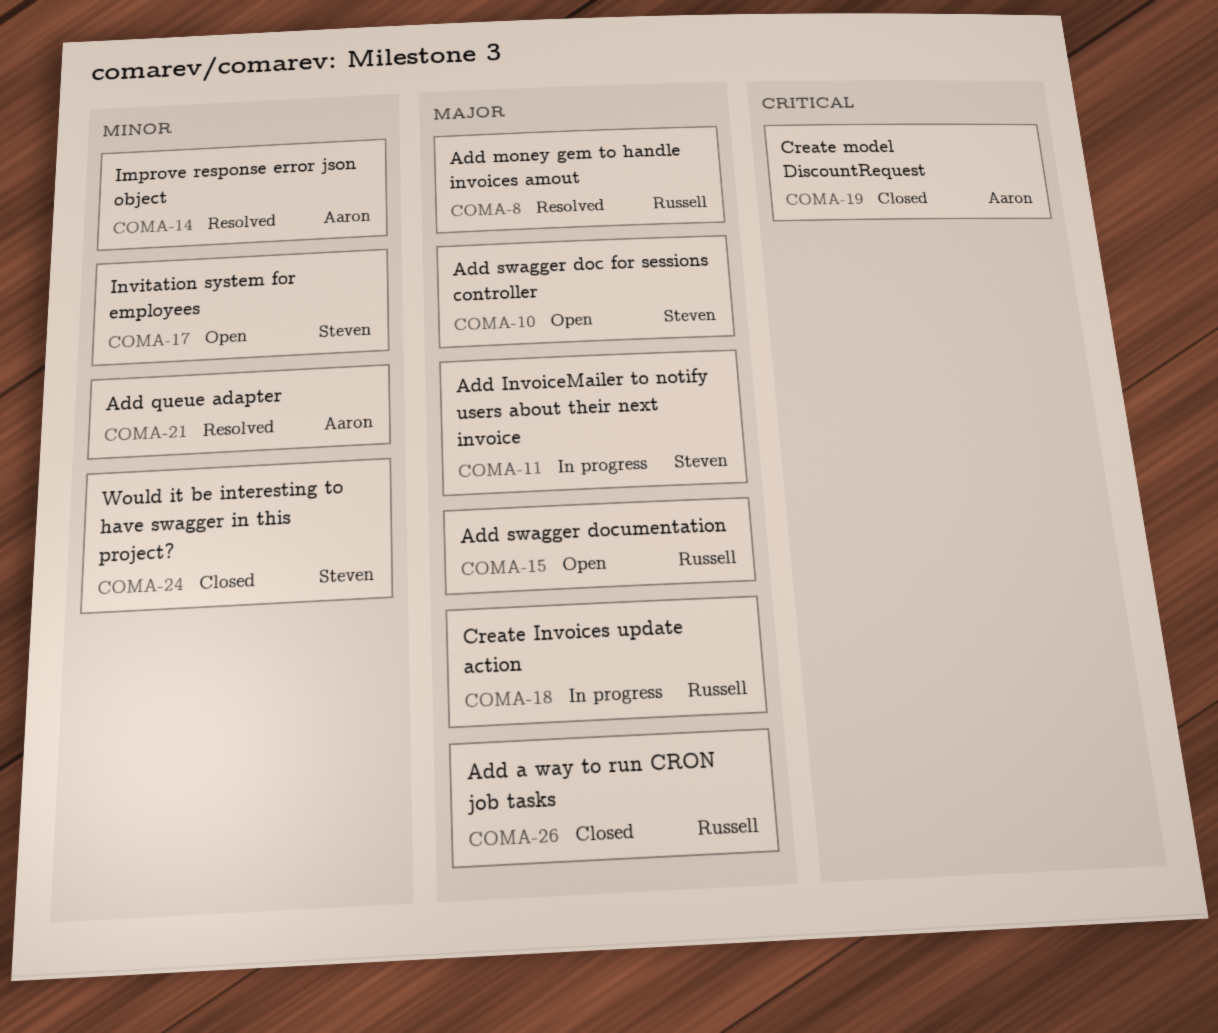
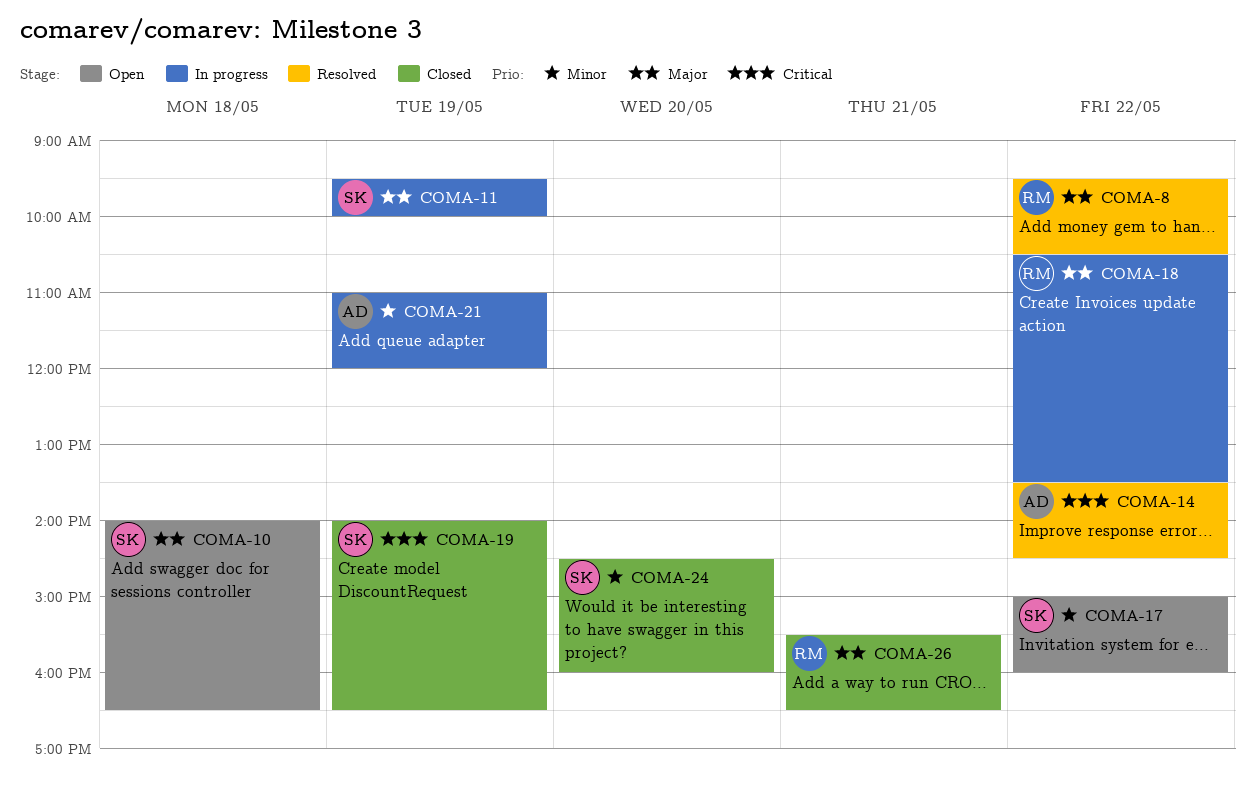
COMA-14, priority: Minor -> Critical
COMA-15: present -> none
COMA-19, owner: Aaron -> Steven
COMA-21, status: Resolved -> In progress

